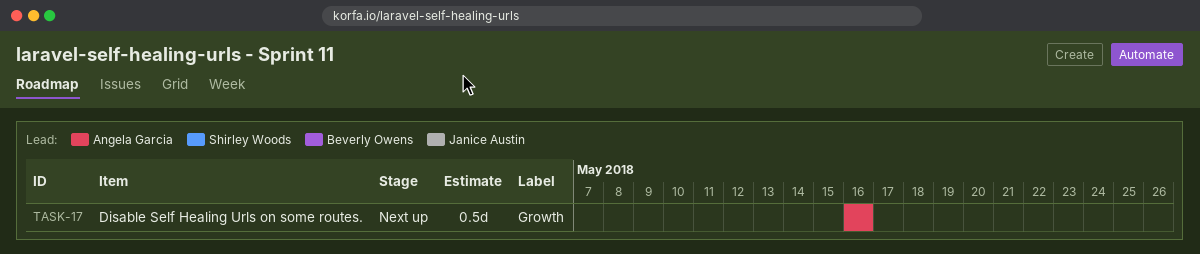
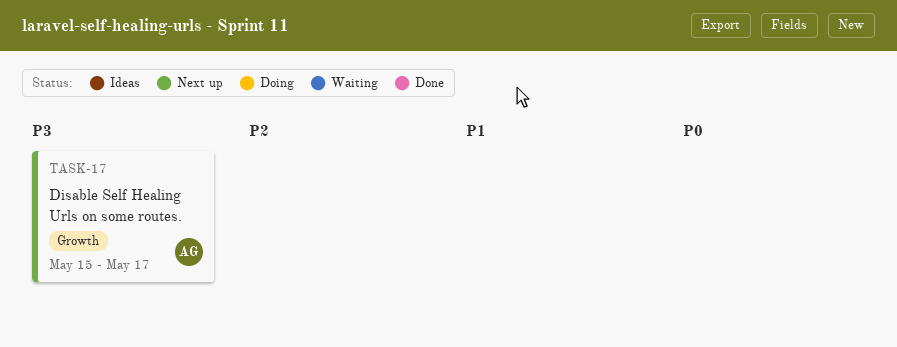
TASK-17, start: May 16 -> May 15
TASK-17, due: May 16 -> May 17

